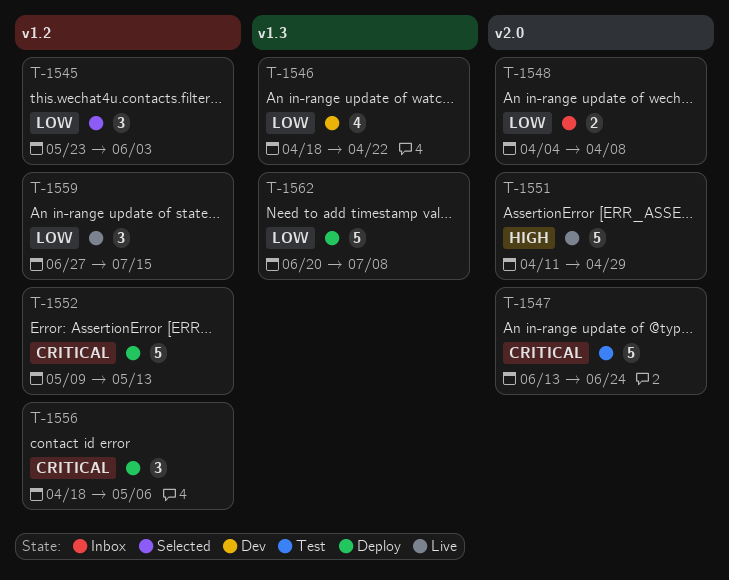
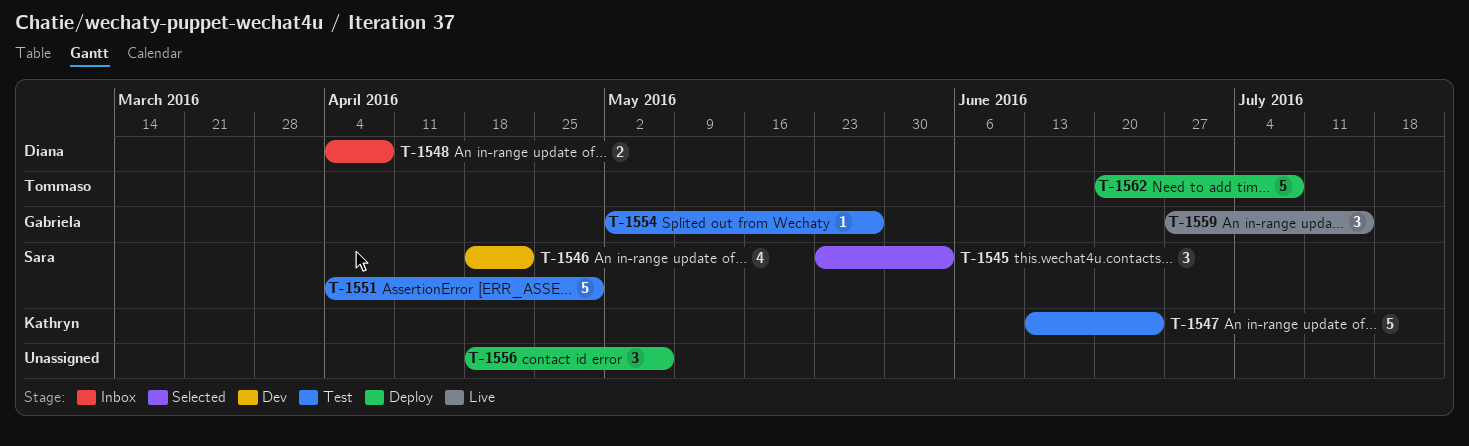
T-1551, status: Live -> Test
T-1551, start: Apr 11 -> Apr 4
T-1552: present -> none
T-1554: none -> present

